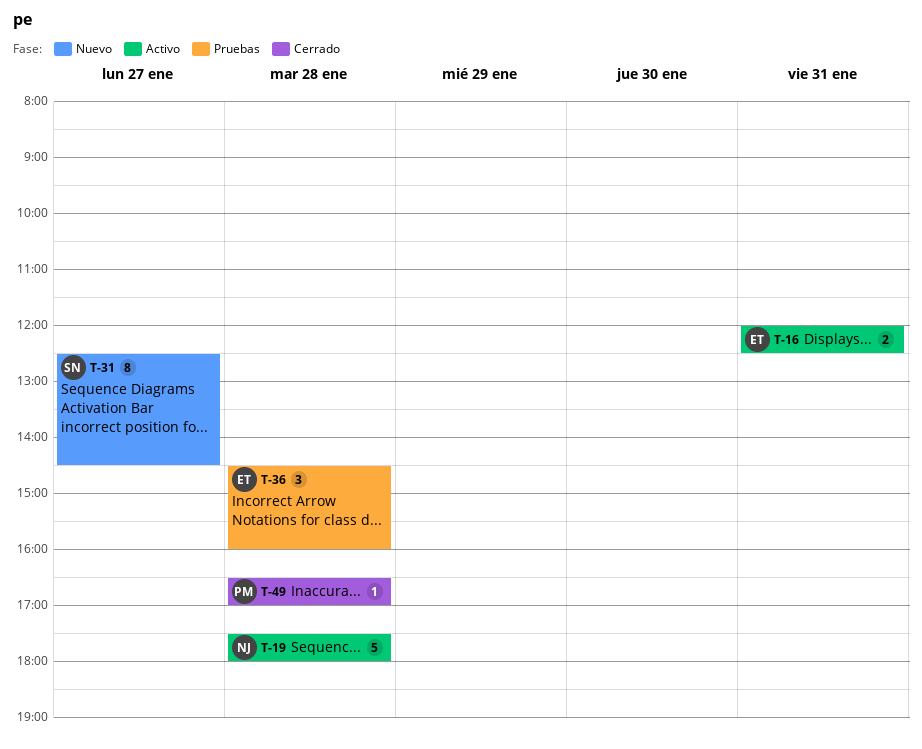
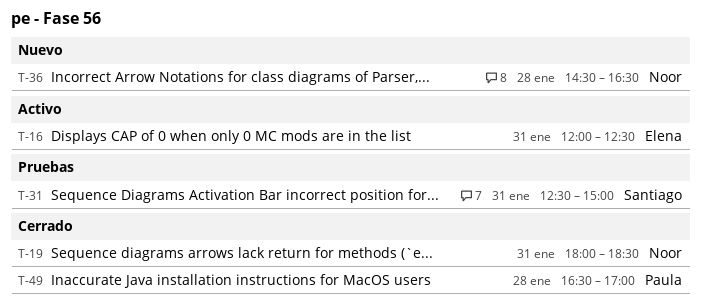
T-19, status: Activo -> Cerrado
T-19, day: Jan 28 -> Jan 31
T-19, begins: 17:30 -> 18:00
T-19, ends: 18:00 -> 18:30
T-31, status: Nuevo -> Pruebas
T-31, day: Jan 27 -> Jan 31
T-31, ends: 14:30 -> 15:00
T-36, status: Pruebas -> Nuevo
T-36, owner: Elena -> Noor
T-36, ends: 16:00 -> 16:30

